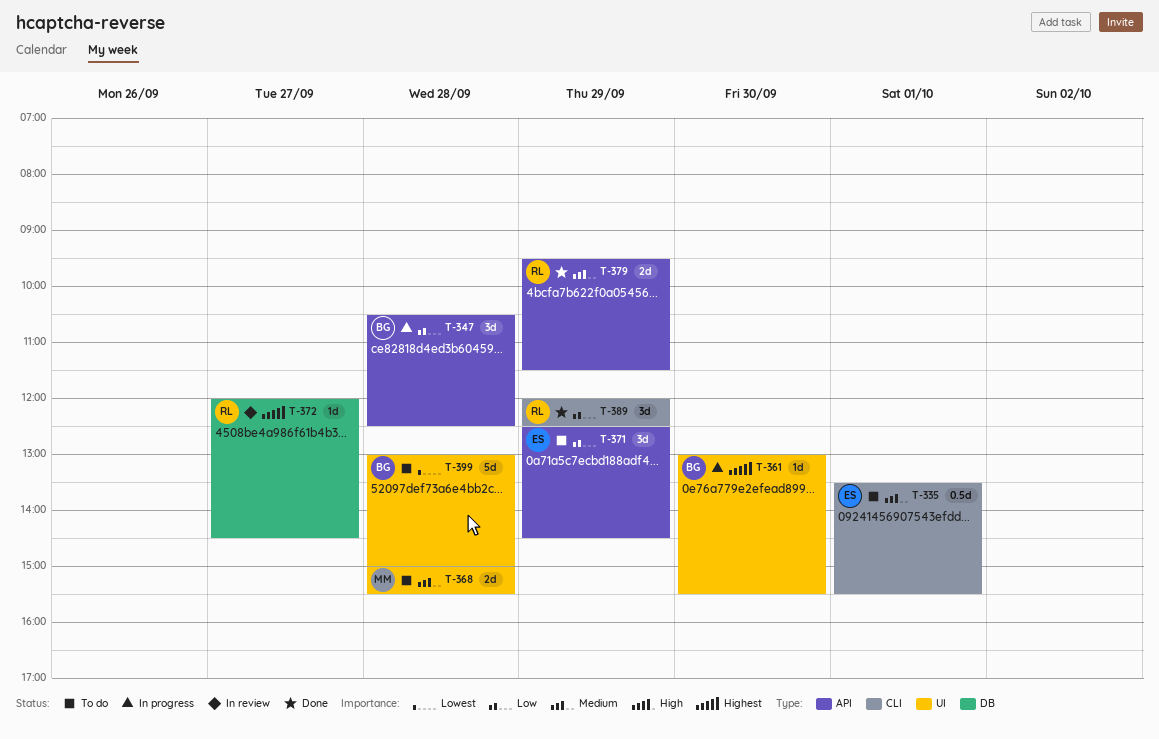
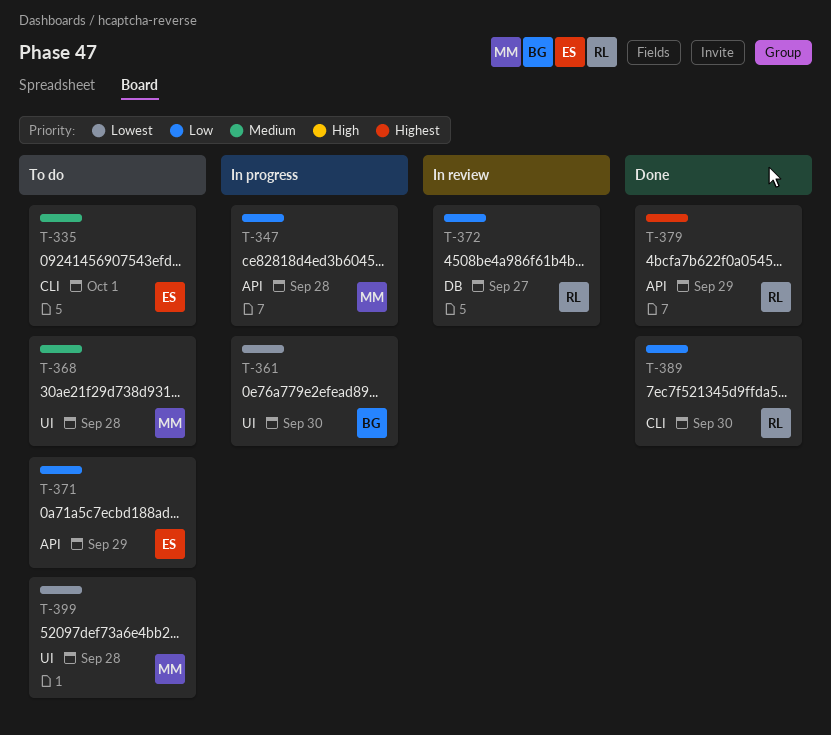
T-347, owner: BG -> MM
T-361, priority: Highest -> Lowest
T-372, priority: Highest -> Low
T-379, priority: Medium -> Highest
T-389, day: Sep 29 -> Sep 30
T-399, owner: BG -> MM

